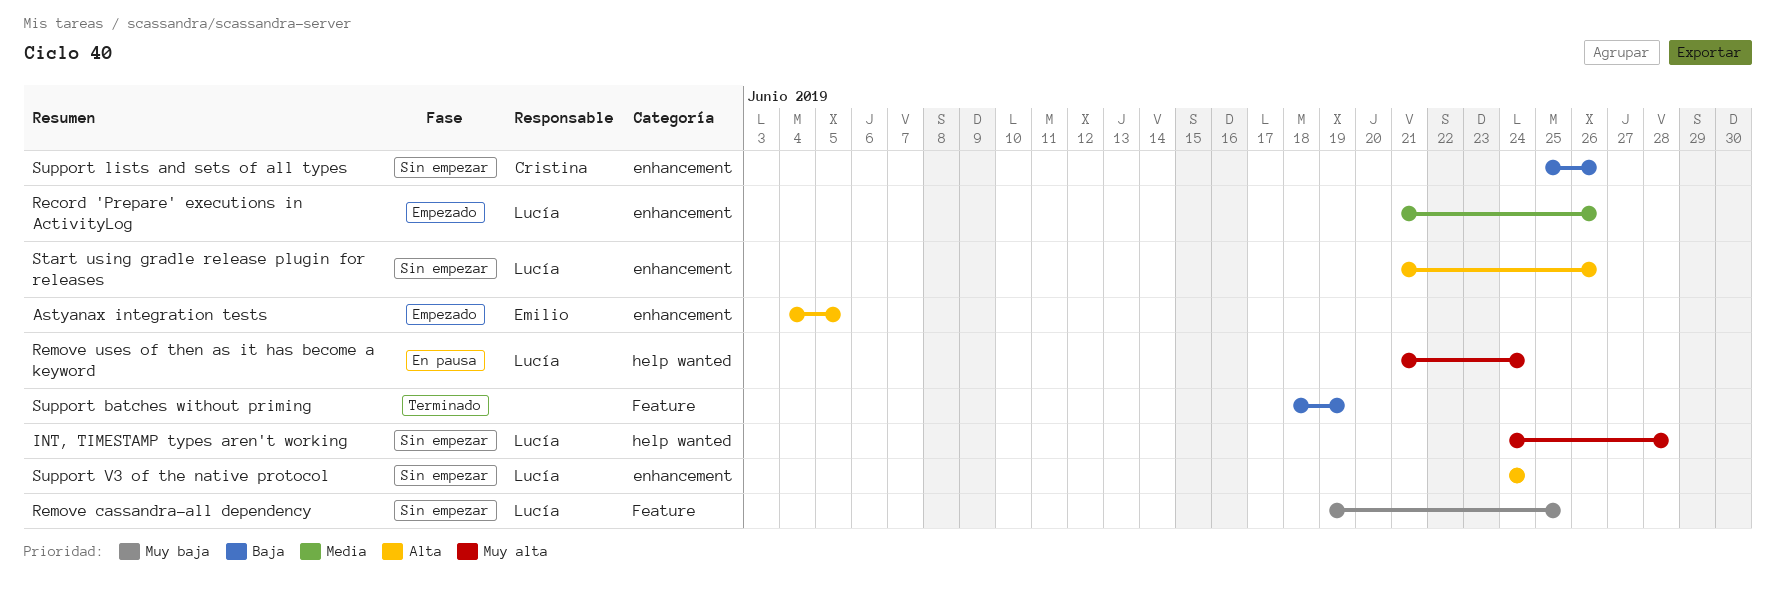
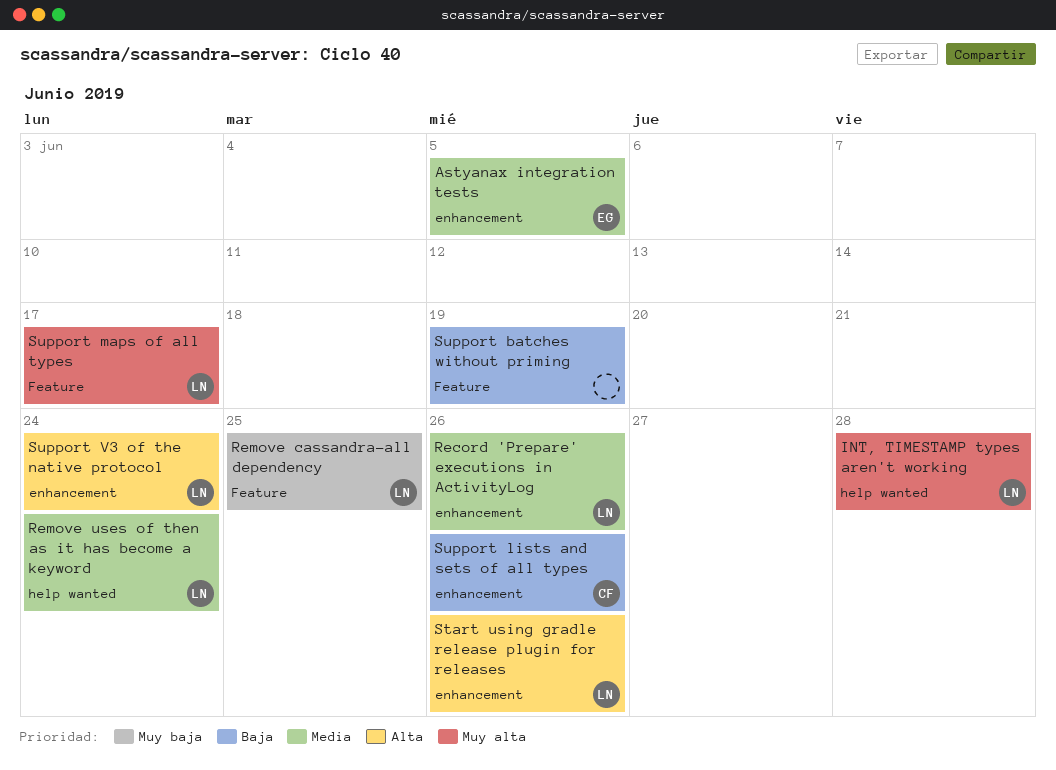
Astyanax integration tests, priority: Alta -> Media
Remove uses of then as it has become a keyword, priority: Muy alta -> Media
Support maps of all types: none -> present

